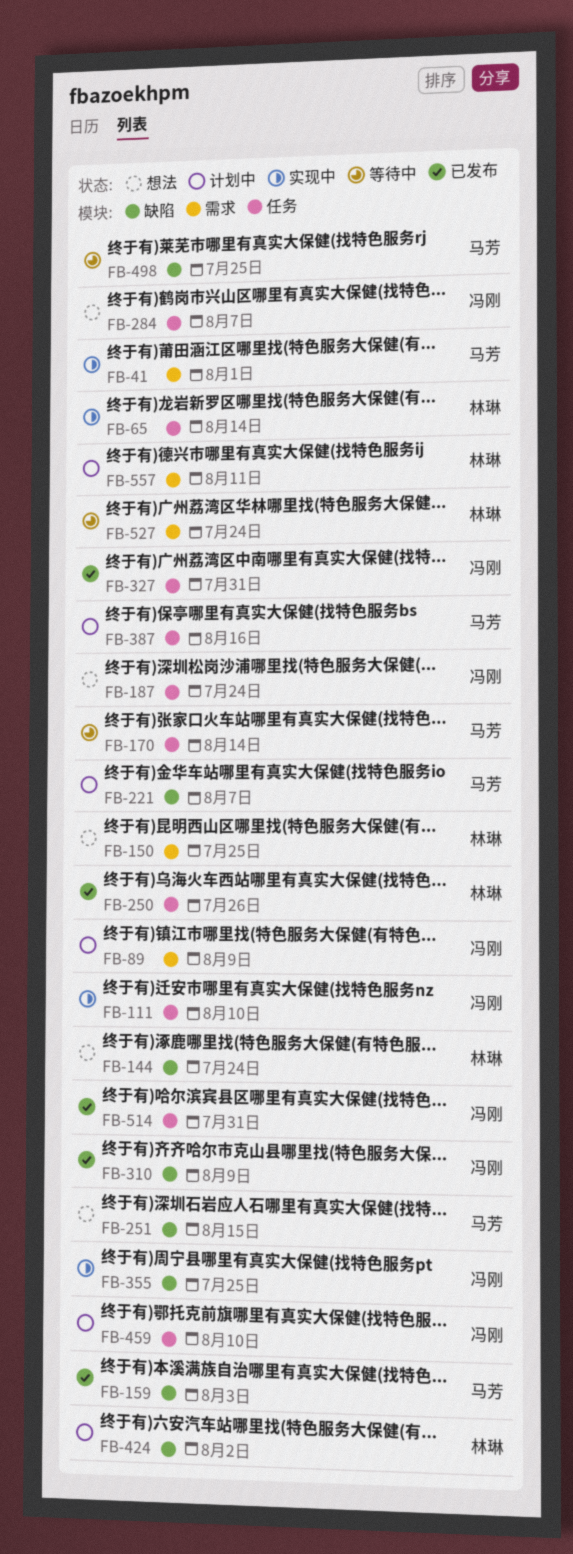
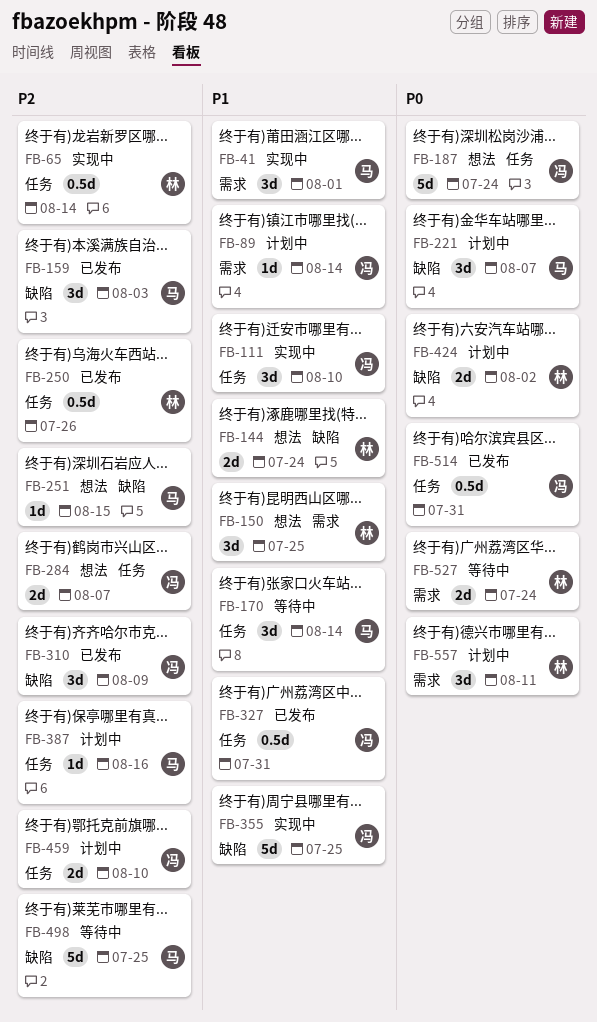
FB-89, due: Aug 9 -> Aug 14

